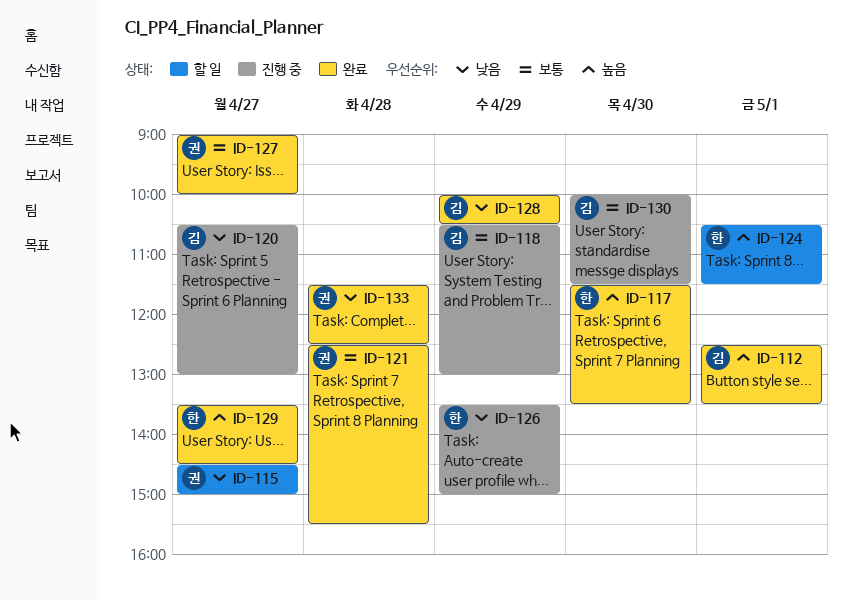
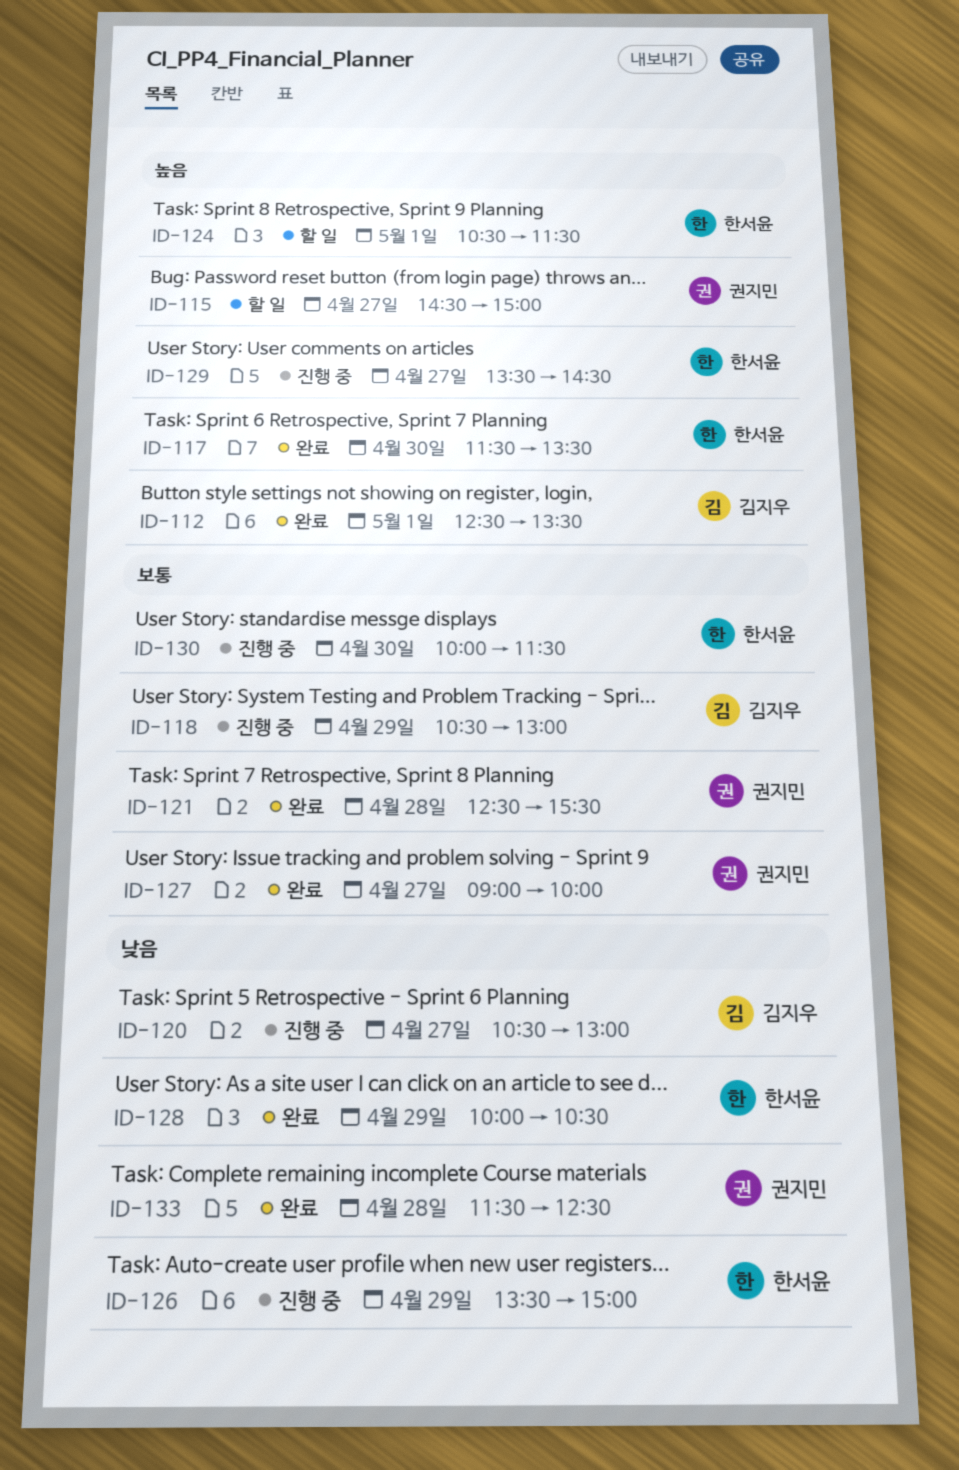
ID-115, priority: 낮음 -> 높음
ID-128, owner: 김지우 -> 한서윤
ID-129, status: 완료 -> 진행 중
ID-130, owner: 김지우 -> 한서윤

